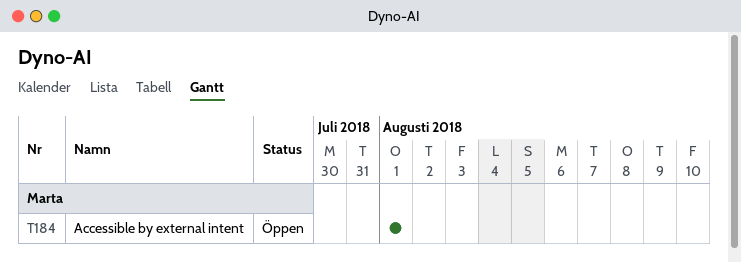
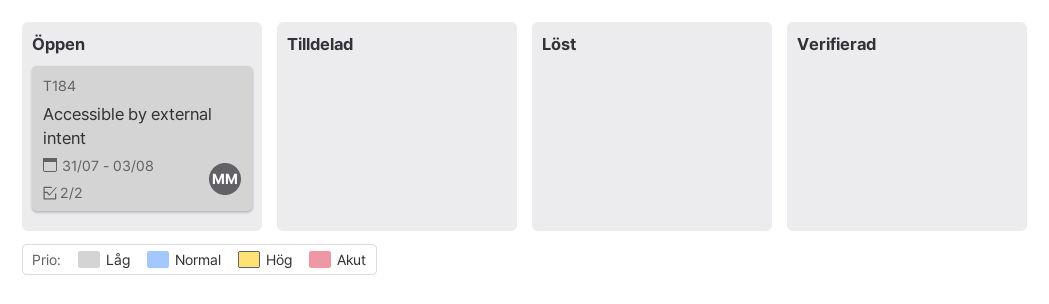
T184, start: Aug 1 -> Jul 31
T184, due: Aug 1 -> Aug 3

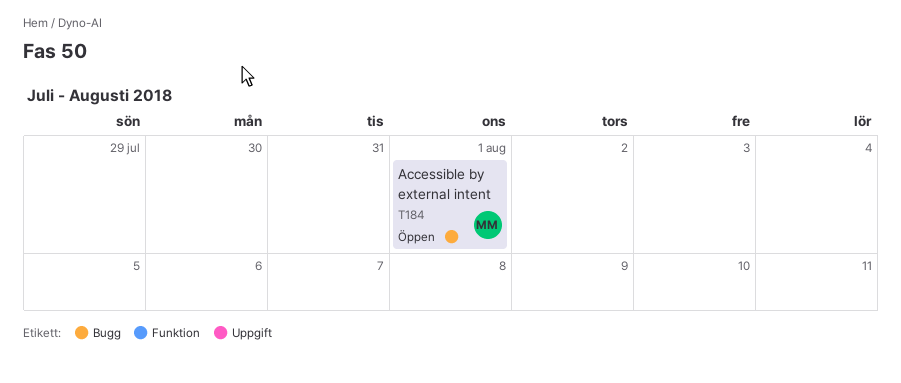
T184, due: Aug 3 -> Aug 1

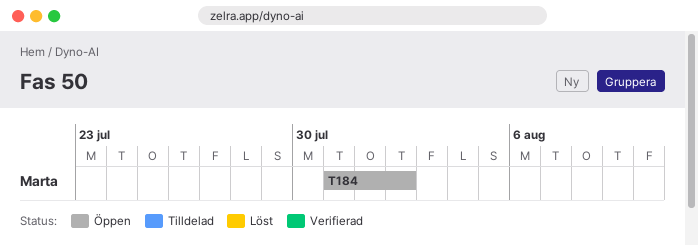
T184, due: Aug 1 -> Aug 2

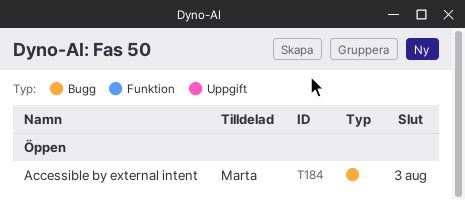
T184, due: Aug 2 -> Aug 3

